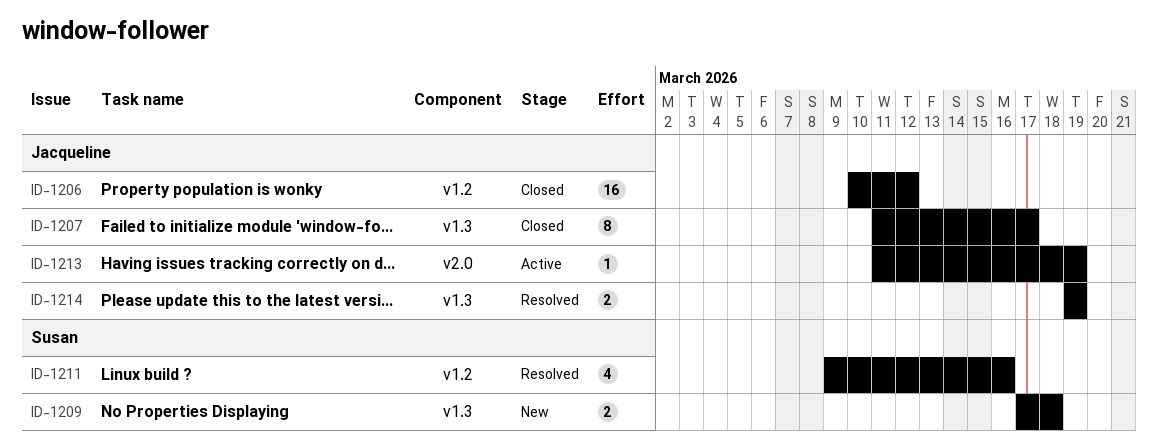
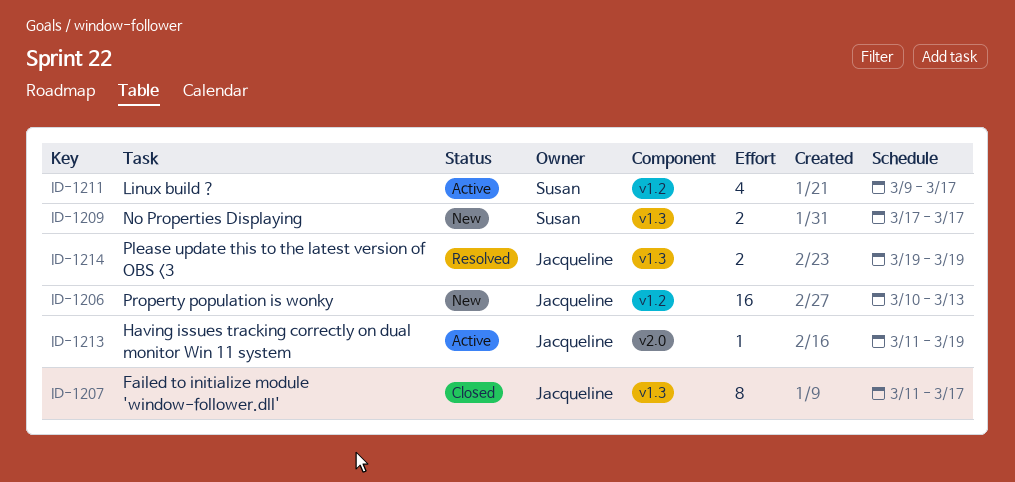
ID-1206, status: Closed -> New
ID-1206, due: Mar 12 -> Mar 13
ID-1209, due: Mar 18 -> Mar 17
ID-1211, status: Resolved -> Active
ID-1211, due: Mar 16 -> Mar 17

